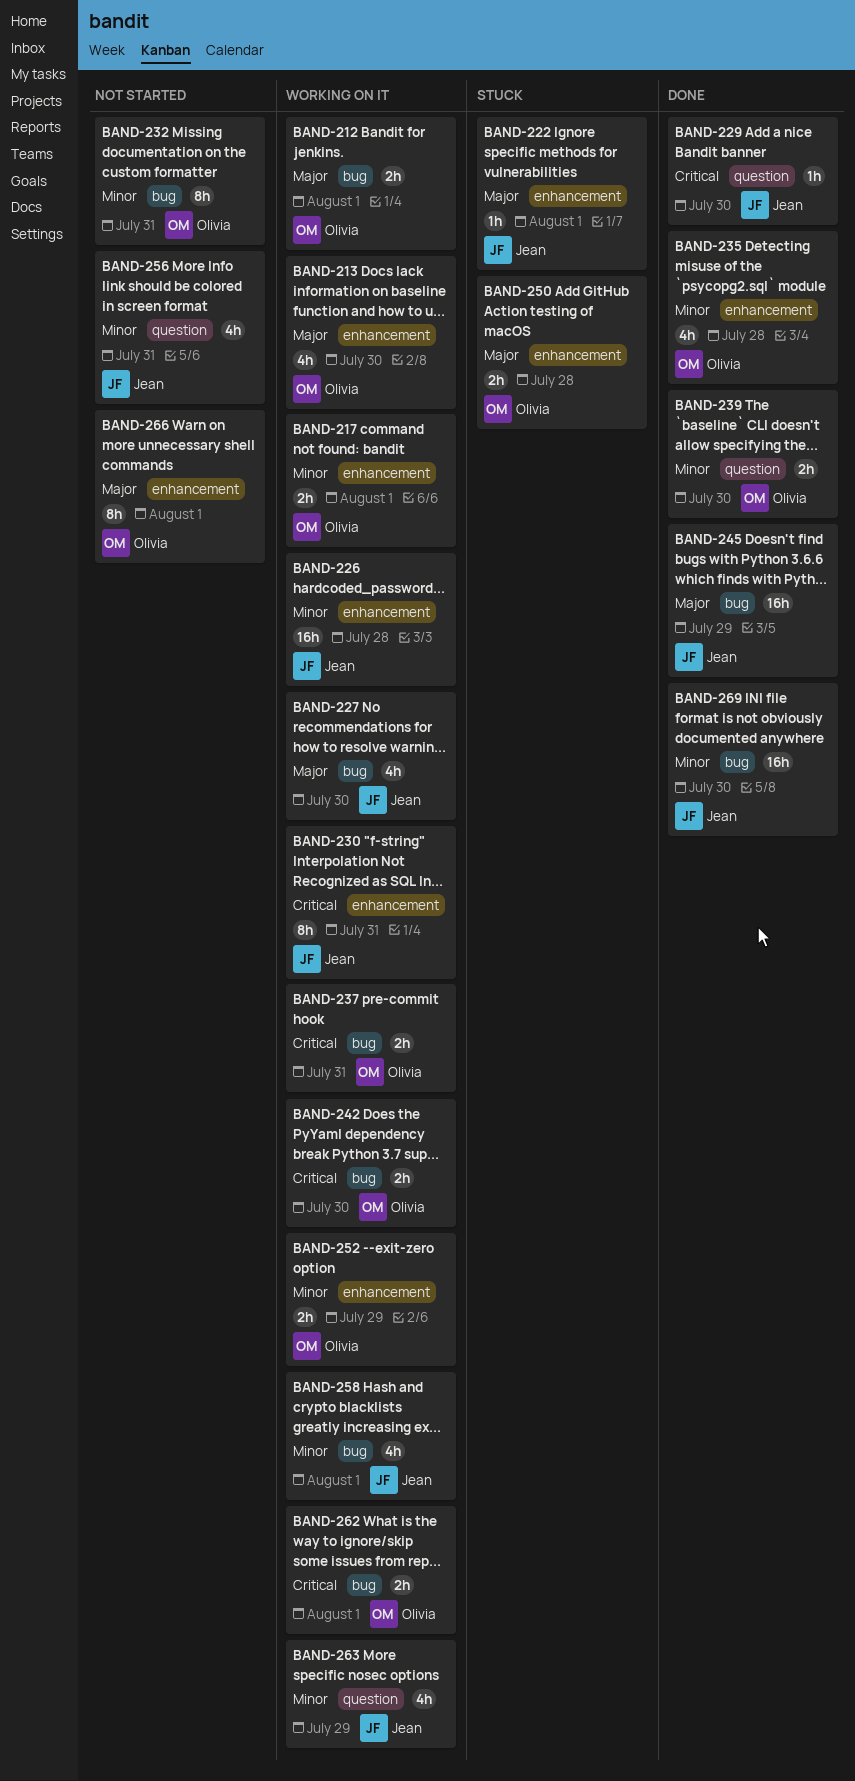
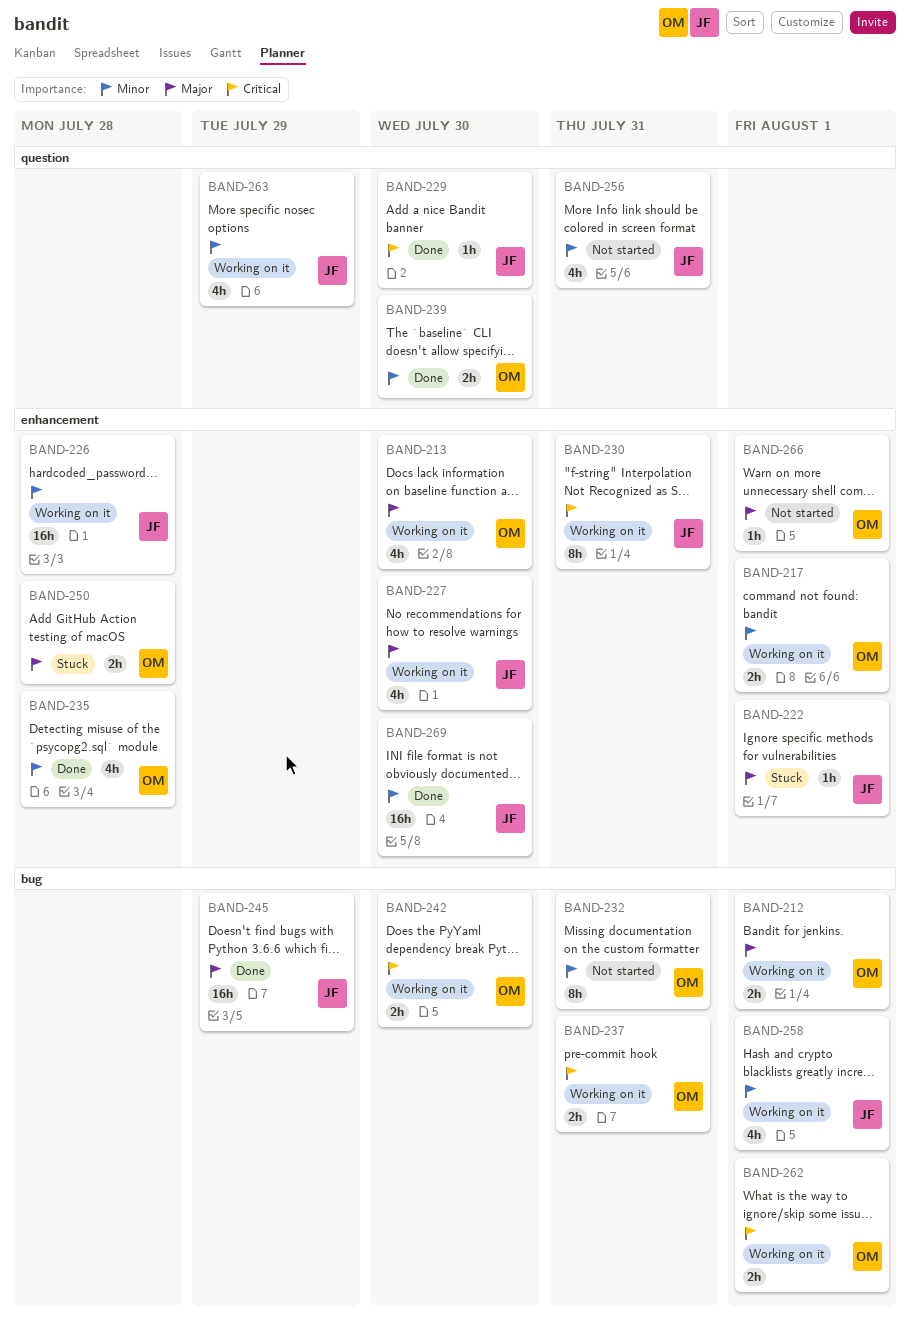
BAND-227, label: bug -> enhancement
BAND-252: present -> none
BAND-266, estimate: 8h -> 1h
BAND-269, label: bug -> enhancement

